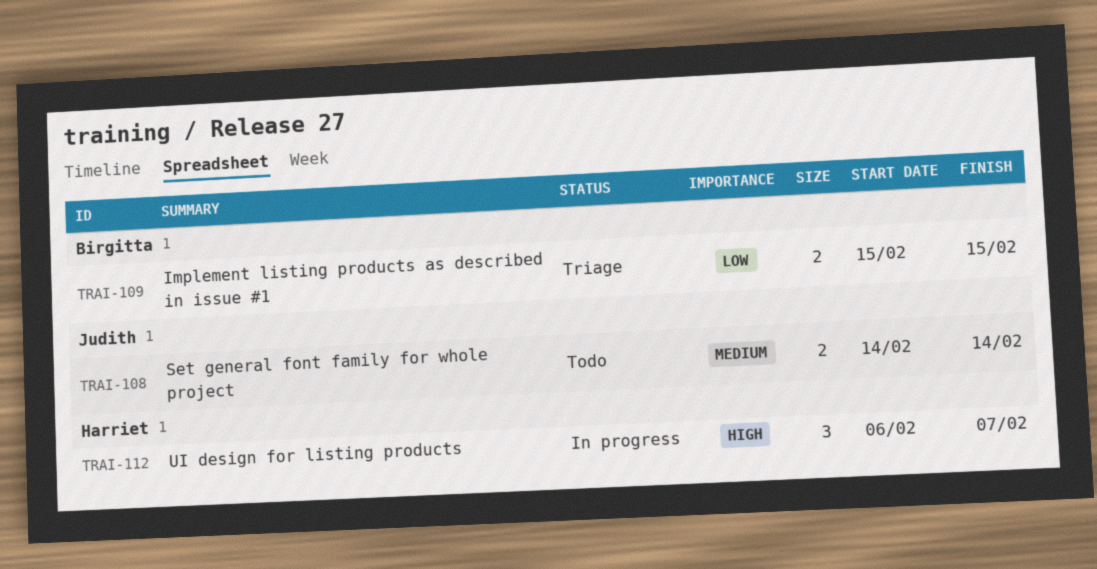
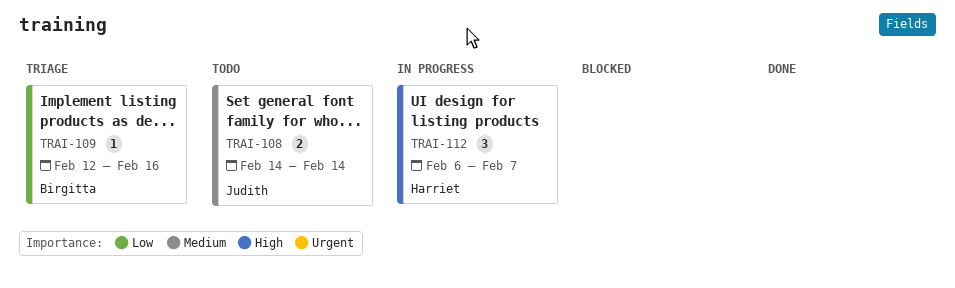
TRAI-109, estimate: 2 -> 1
TRAI-109, start: Feb 15 -> Feb 12
TRAI-109, due: Feb 15 -> Feb 16

